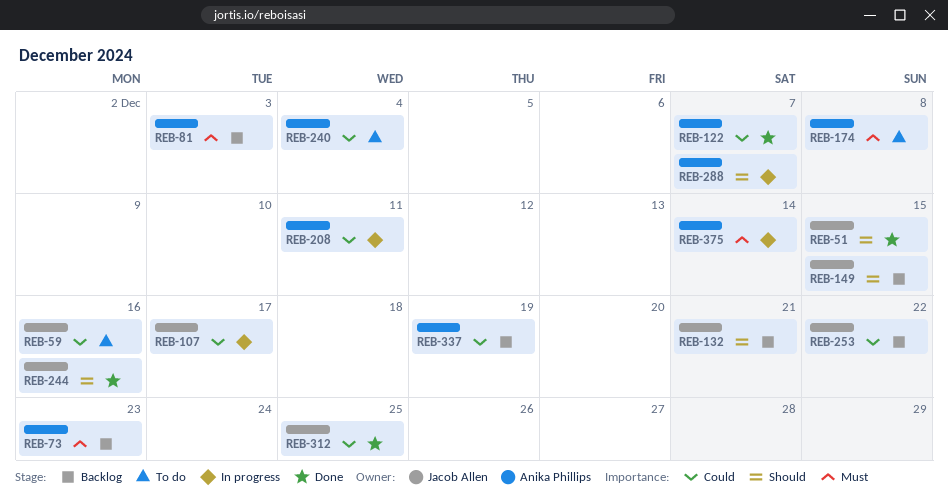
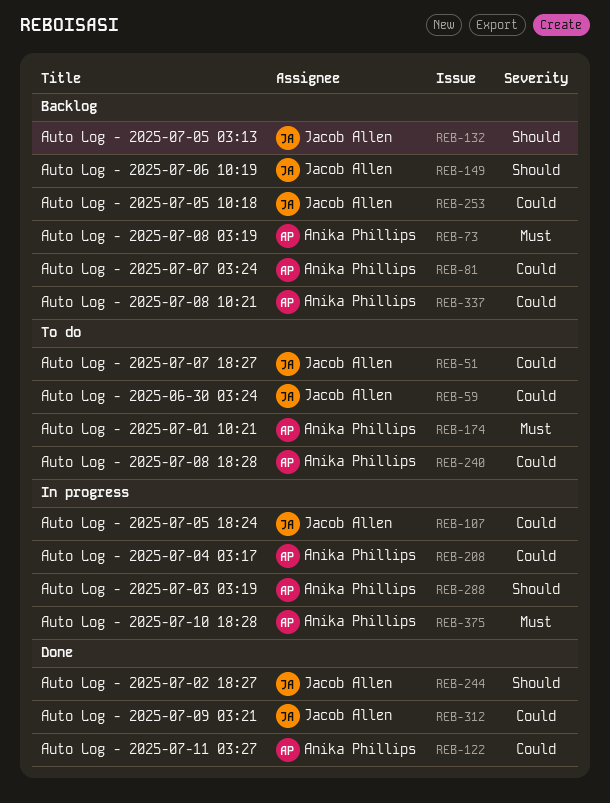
REB-51, status: Done -> To do
REB-51, priority: Should -> Could
REB-81, priority: Must -> Could

